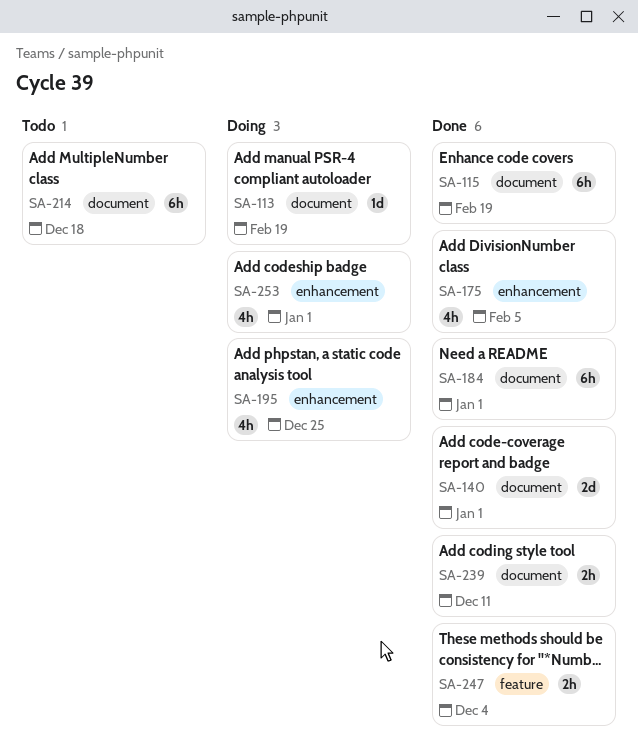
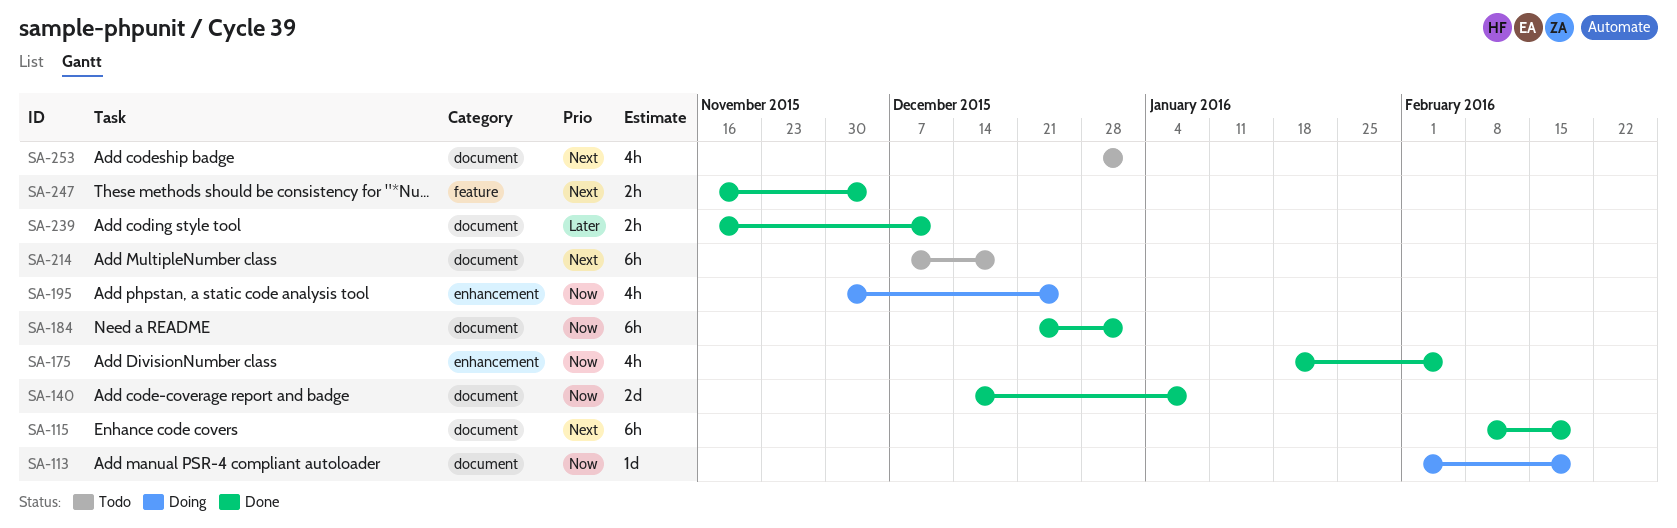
SA-140, due: Jan 1 -> Jan 8
SA-253, status: Doing -> Todo
SA-253, label: enhancement -> document

